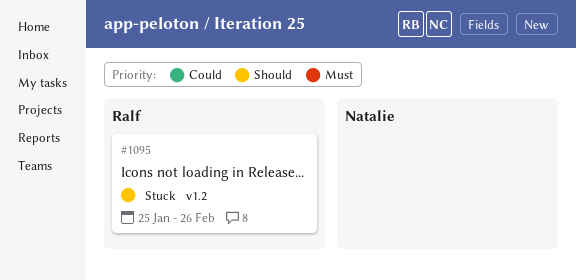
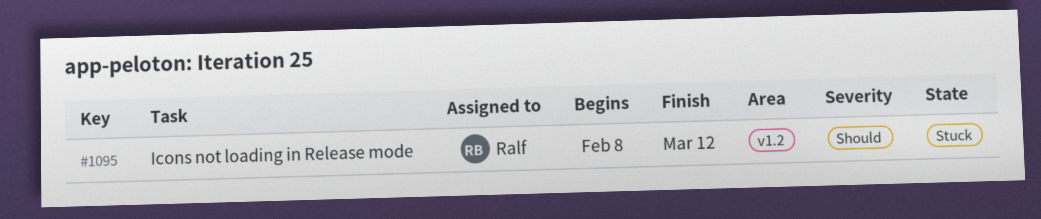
#1095, start: Jan 25 -> Feb 8
#1095, due: Feb 26 -> Mar 12

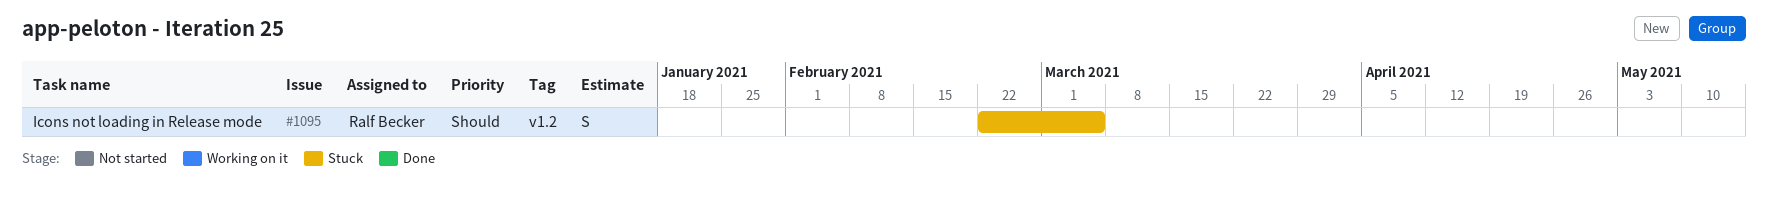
#1095, start: Feb 8 -> Feb 22
#1095, due: Mar 12 -> Mar 5

